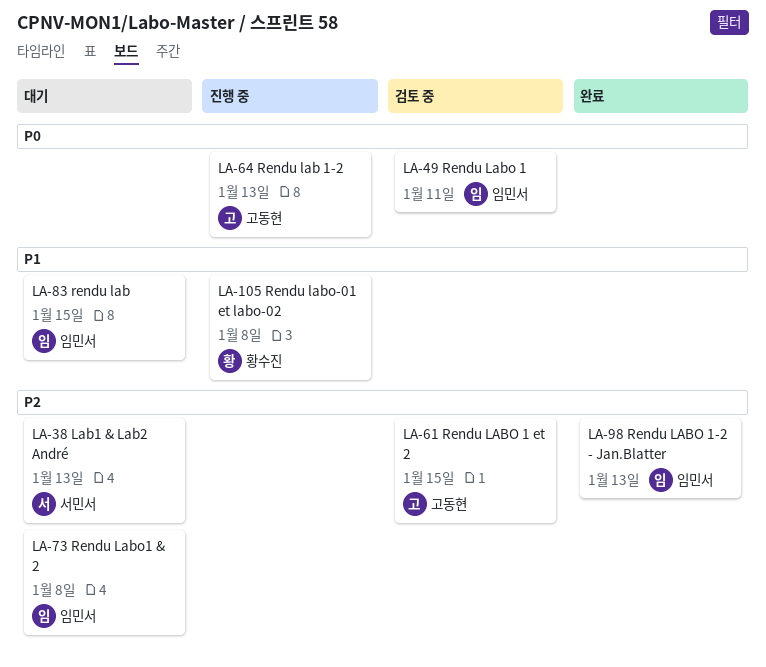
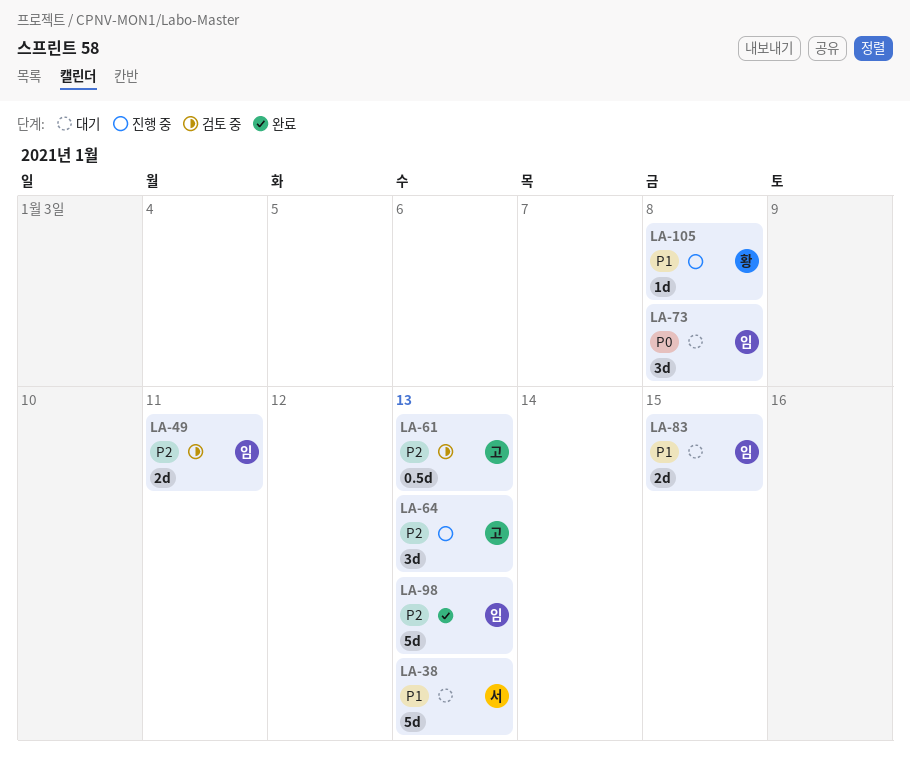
LA-38, priority: P2 -> P1
LA-49, priority: P0 -> P2
LA-61, due: Jan 15 -> Jan 13
LA-64, priority: P0 -> P2
LA-73, priority: P2 -> P0

